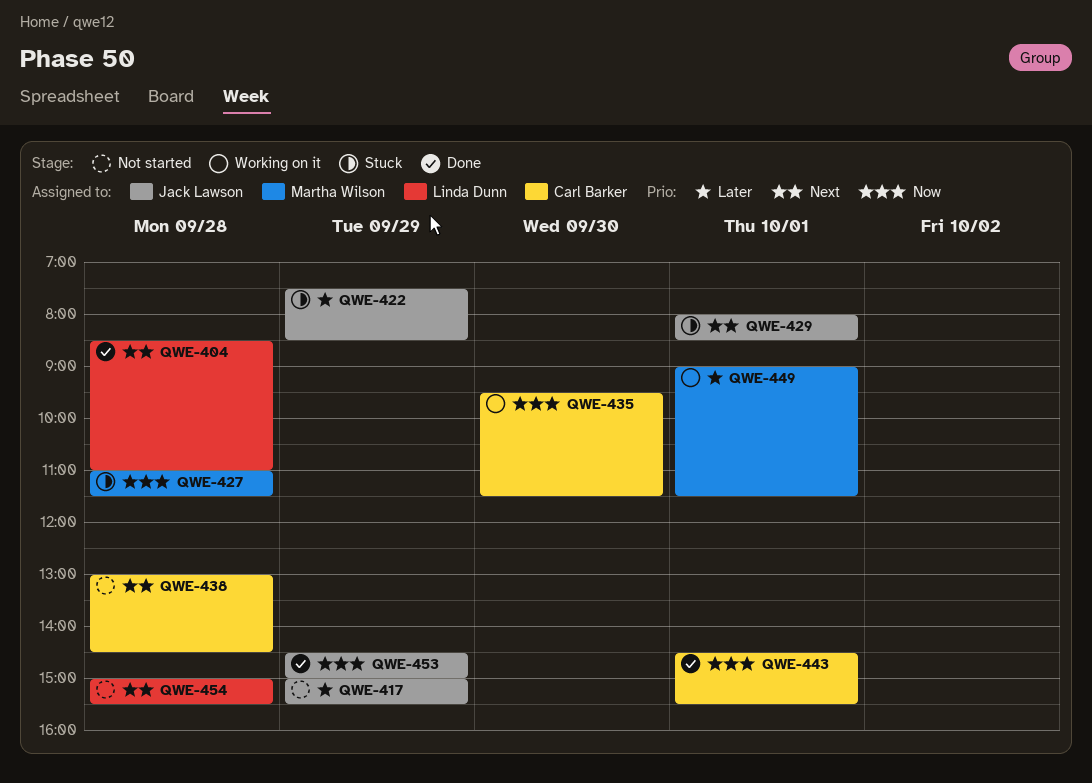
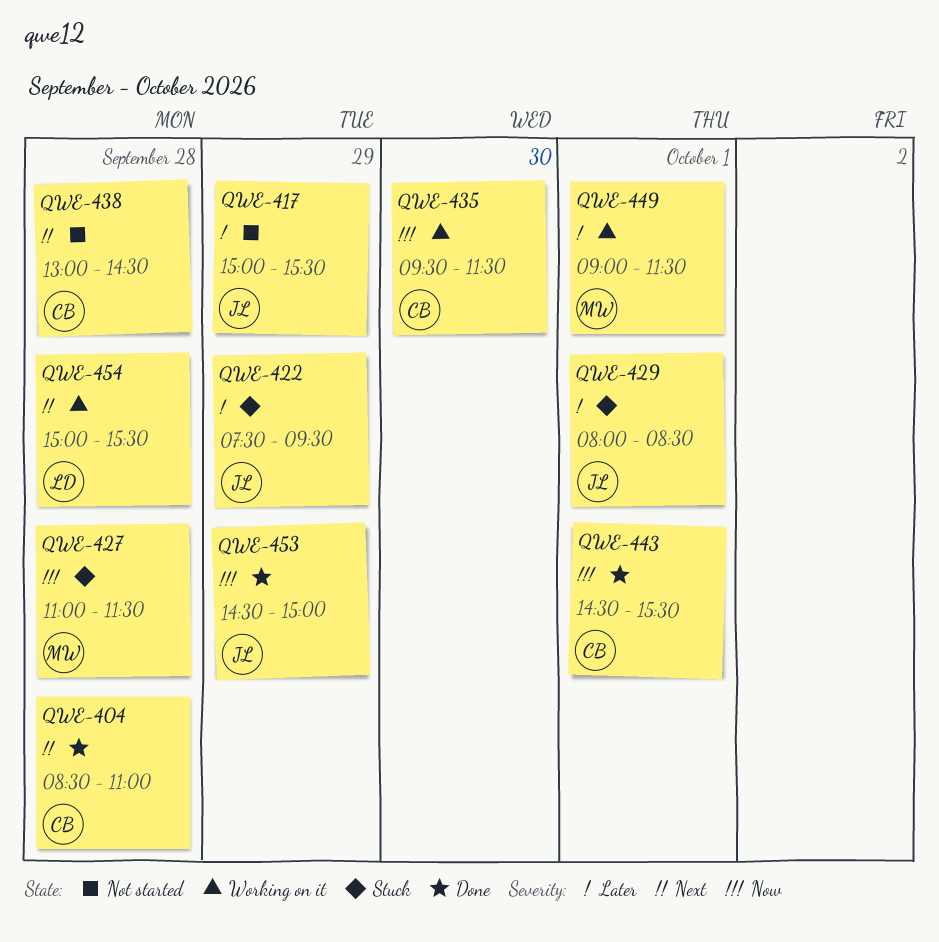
QWE-404, owner: Linda Dunn -> Carl Barker
QWE-422, ends: 08:30 -> 09:30
QWE-429, priority: Next -> Later
QWE-454, status: Not started -> Working on it

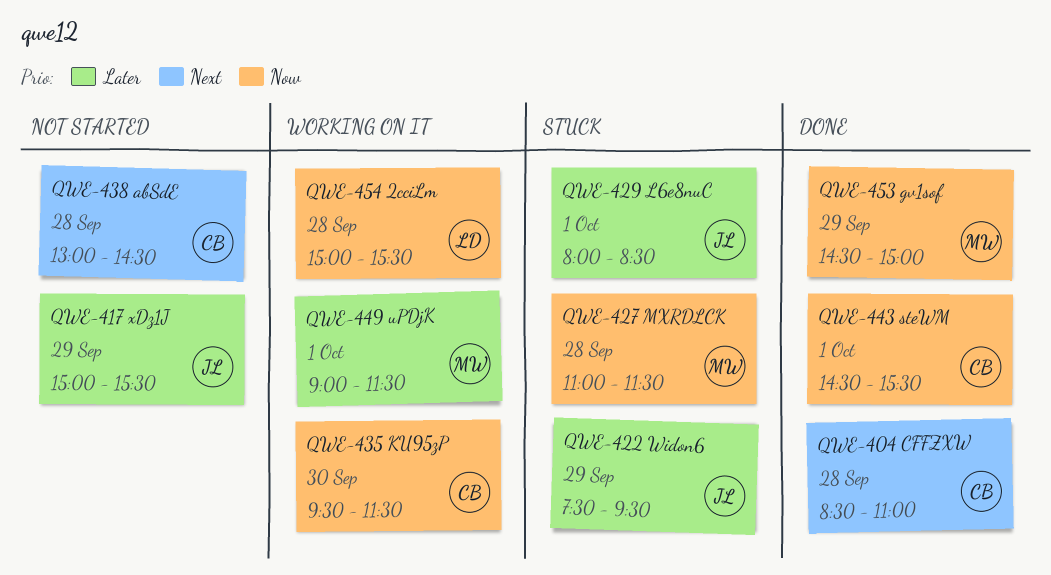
QWE-453, owner: JL -> MW
QWE-454, priority: Next -> Now

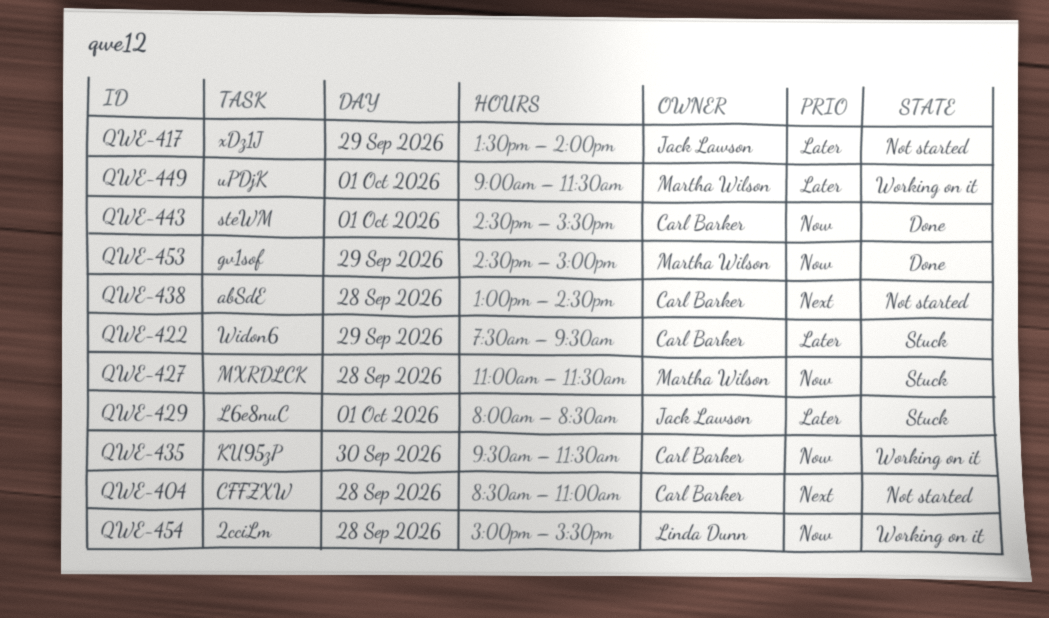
QWE-404, status: Done -> Not started
QWE-417, begins: 15:00 -> 13:30
QWE-417, ends: 15:30 -> 14:00
QWE-422, owner: Jack Lawson -> Carl Barker

